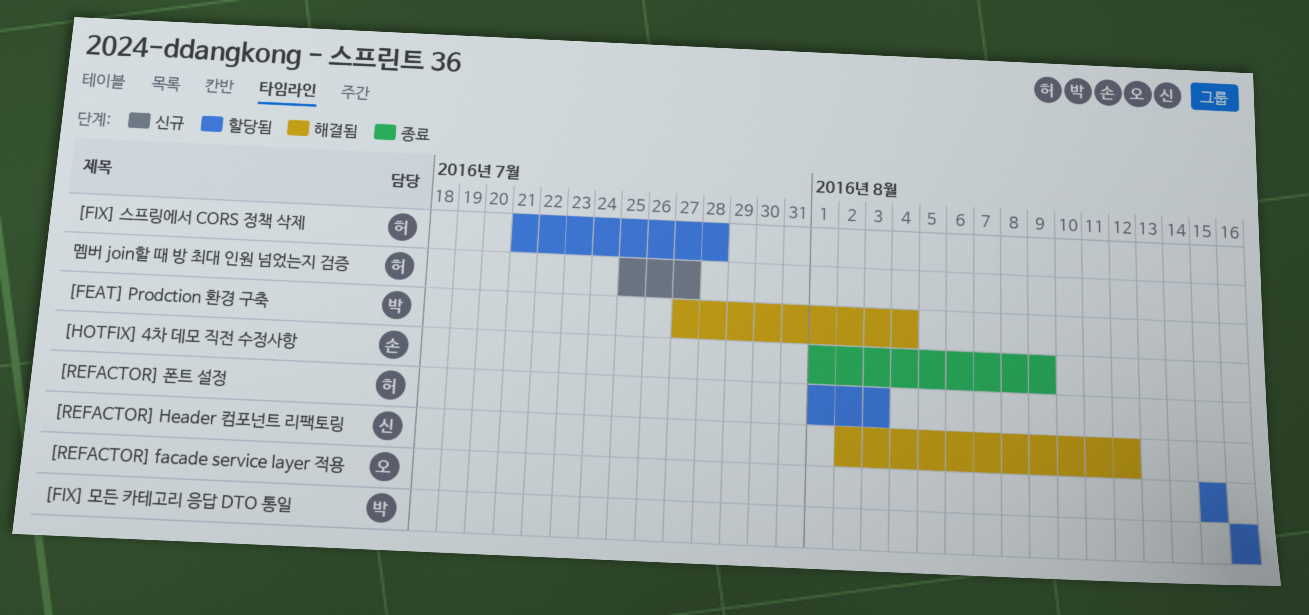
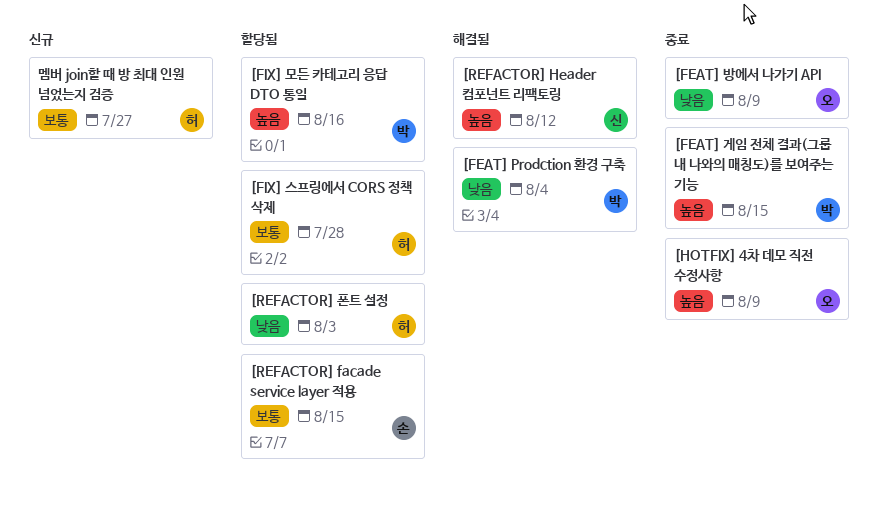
[FEAT] 게임 전체 결과(그룹 내 나와의 매칭도)를 보여주는 기능: none -> present
[FEAT] 방에서 나가기 API: none -> present
[HOTFIX] 4차 데모 직전 수정사항, owner: 손 -> 오
[REFACTOR] facade service layer 적용, owner: 오 -> 손

